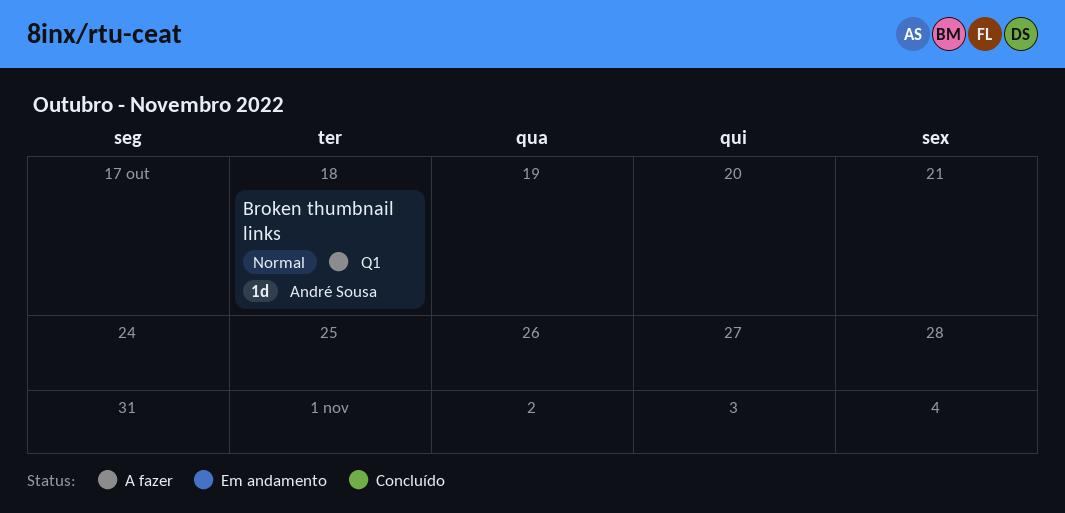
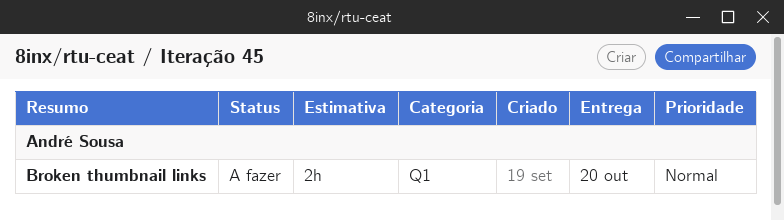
Broken thumbnail links, estimate: 1d -> 2h
Broken thumbnail links, due: Oct 18 -> Oct 20

